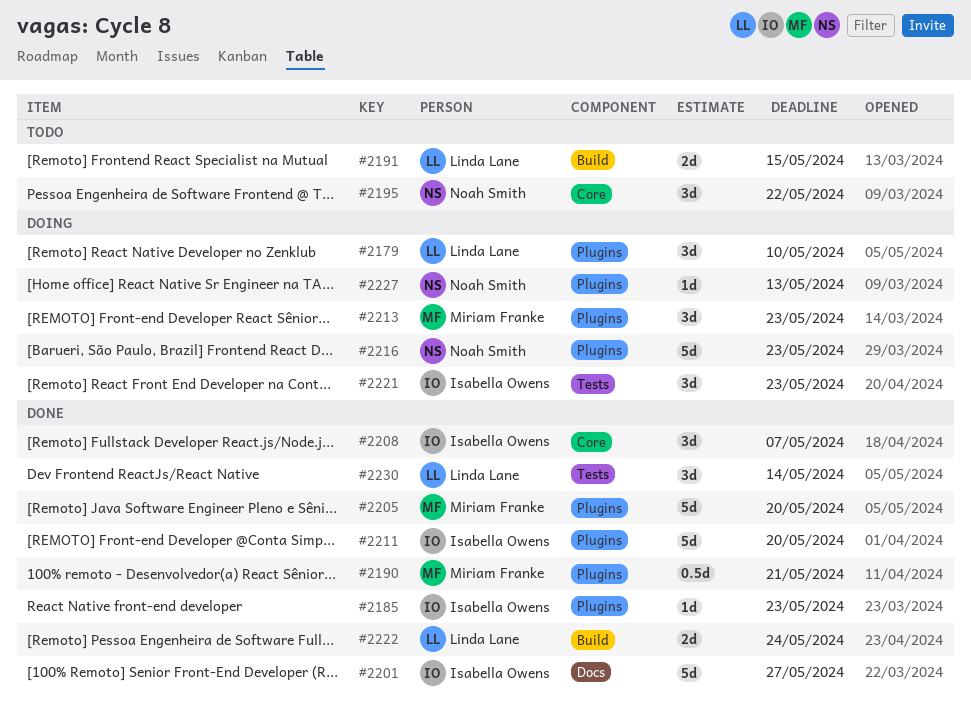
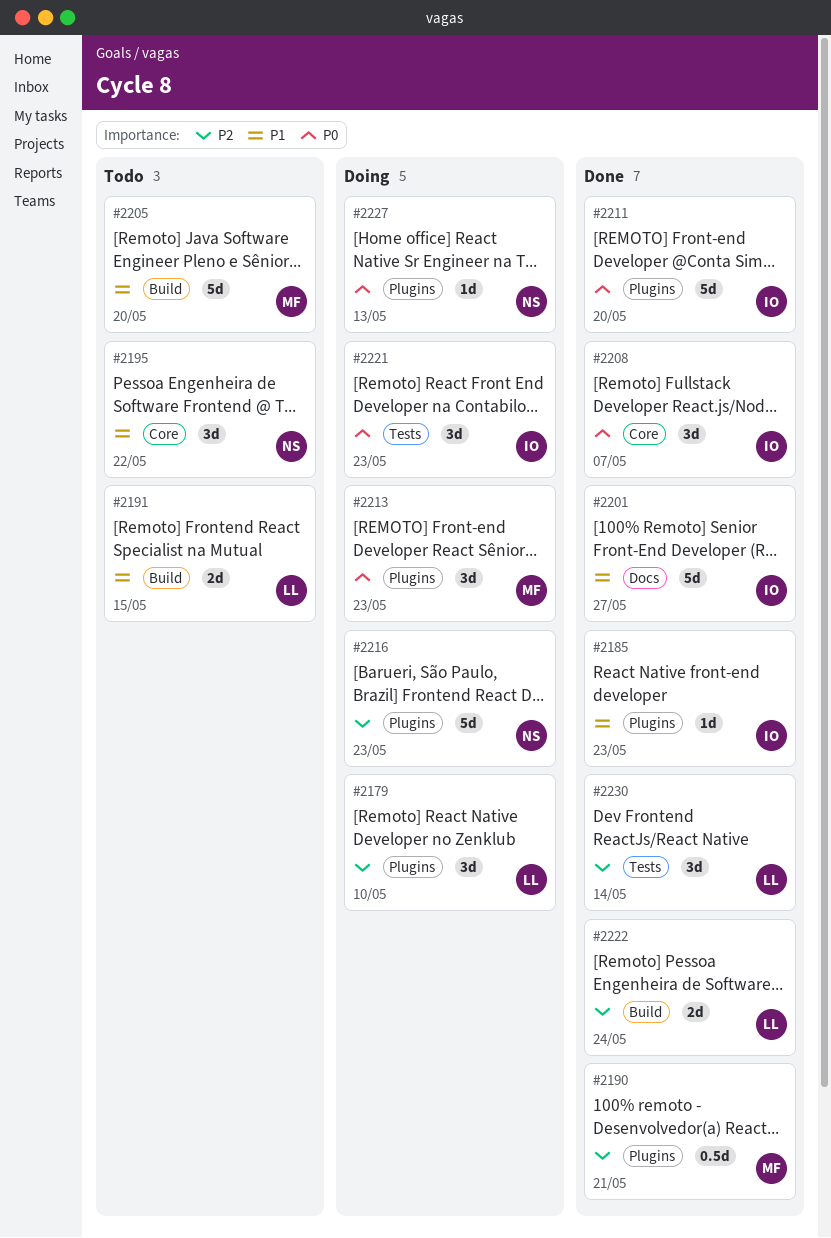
#2205, status: Done -> Todo
#2205, label: Plugins -> Build

